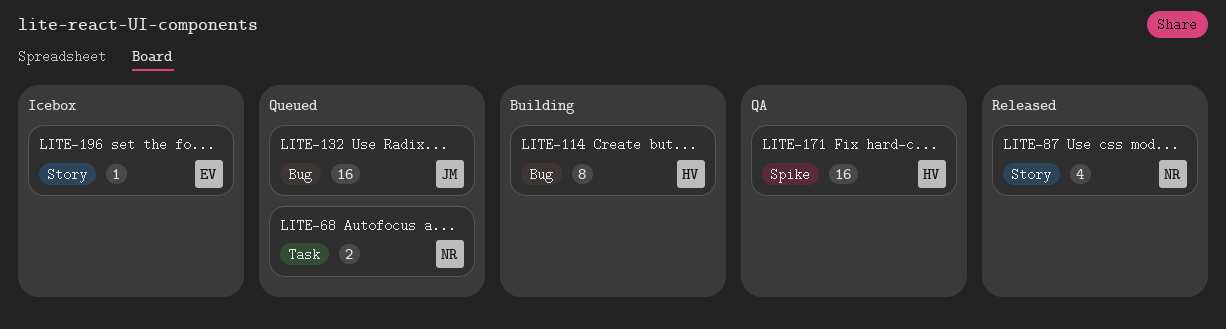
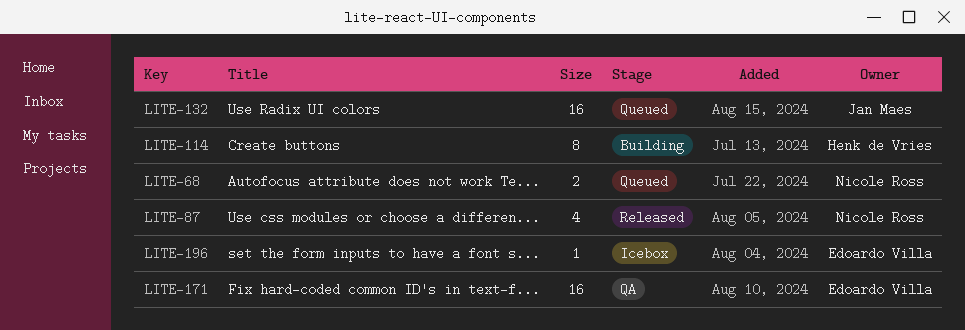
LITE-171, owner: Henk de Vries -> Edoardo Villa

